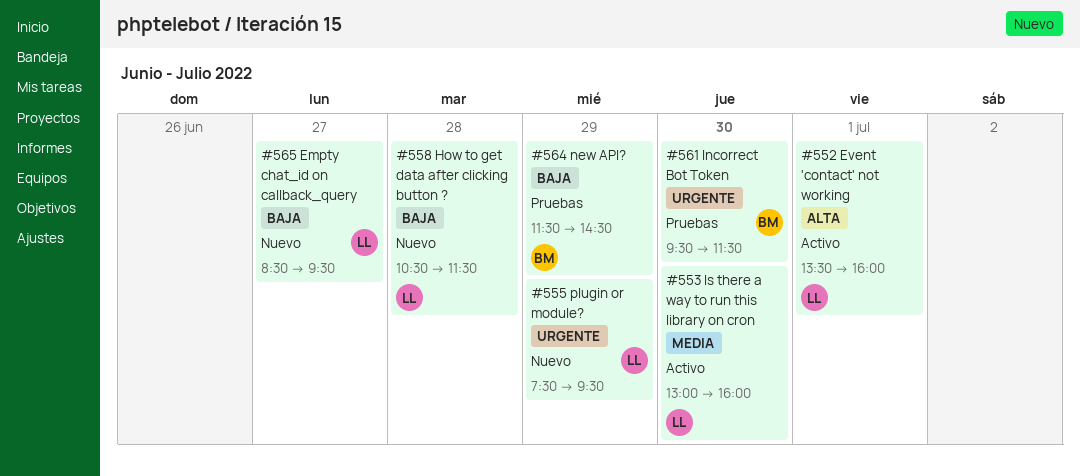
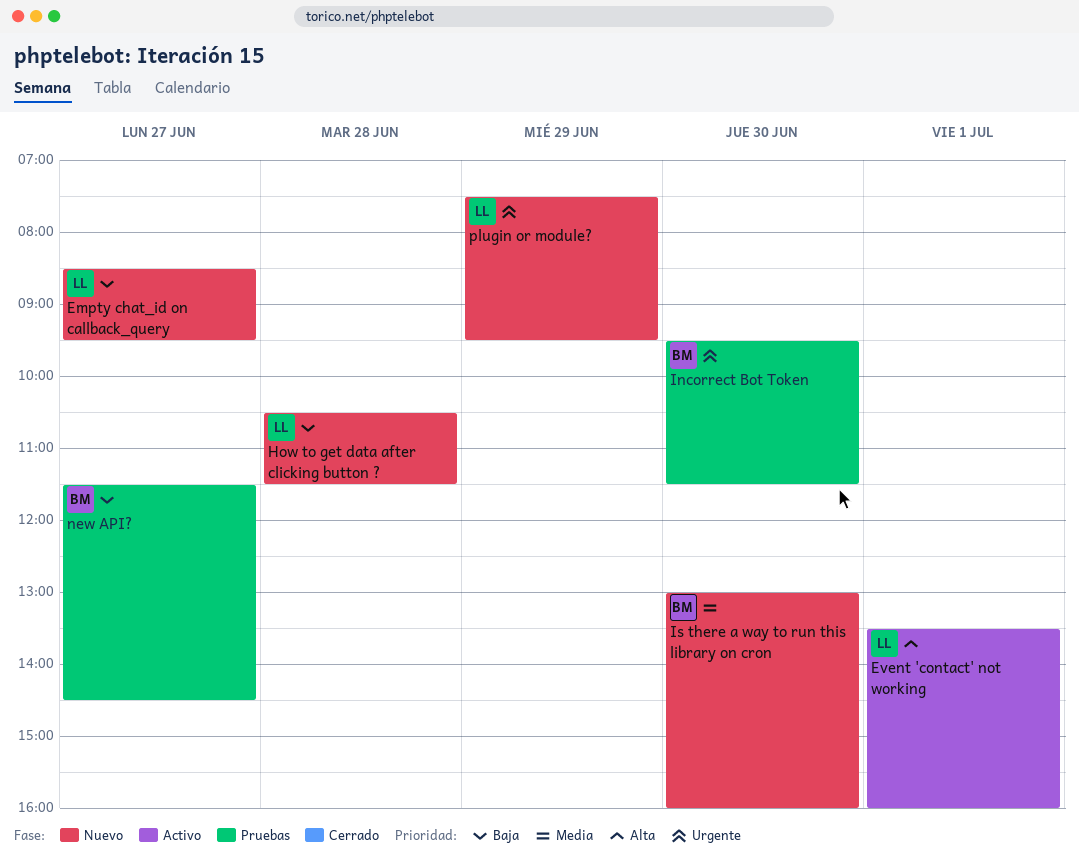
Is there a way to run this library on cron, status: Activo -> Nuevo
Is there a way to run this library on cron, owner: LL -> BM
new API?, day: Jun 29 -> Jun 27

